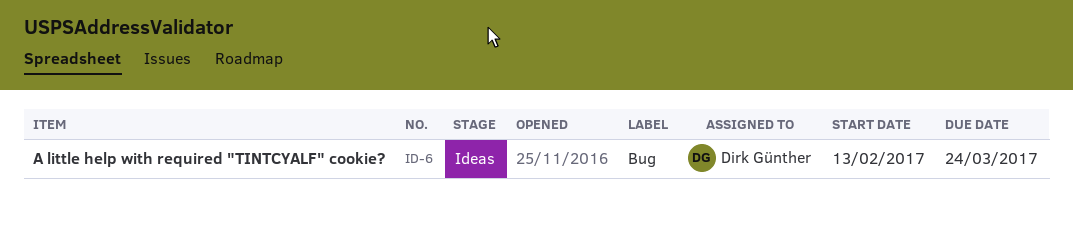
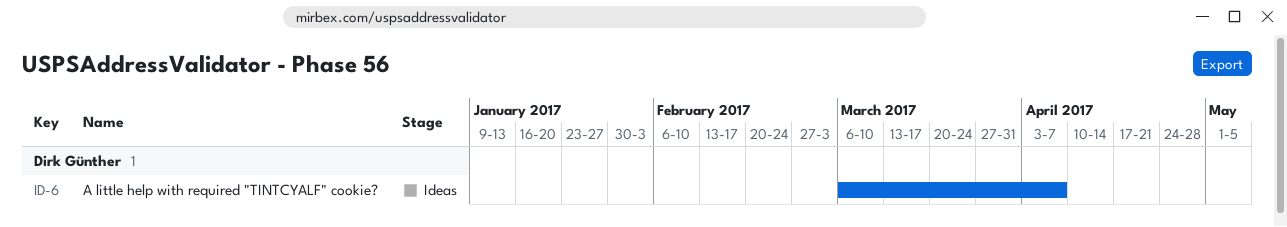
ID-6, start: Feb 13 -> Mar 6
ID-6, due: Mar 24 -> Apr 7

